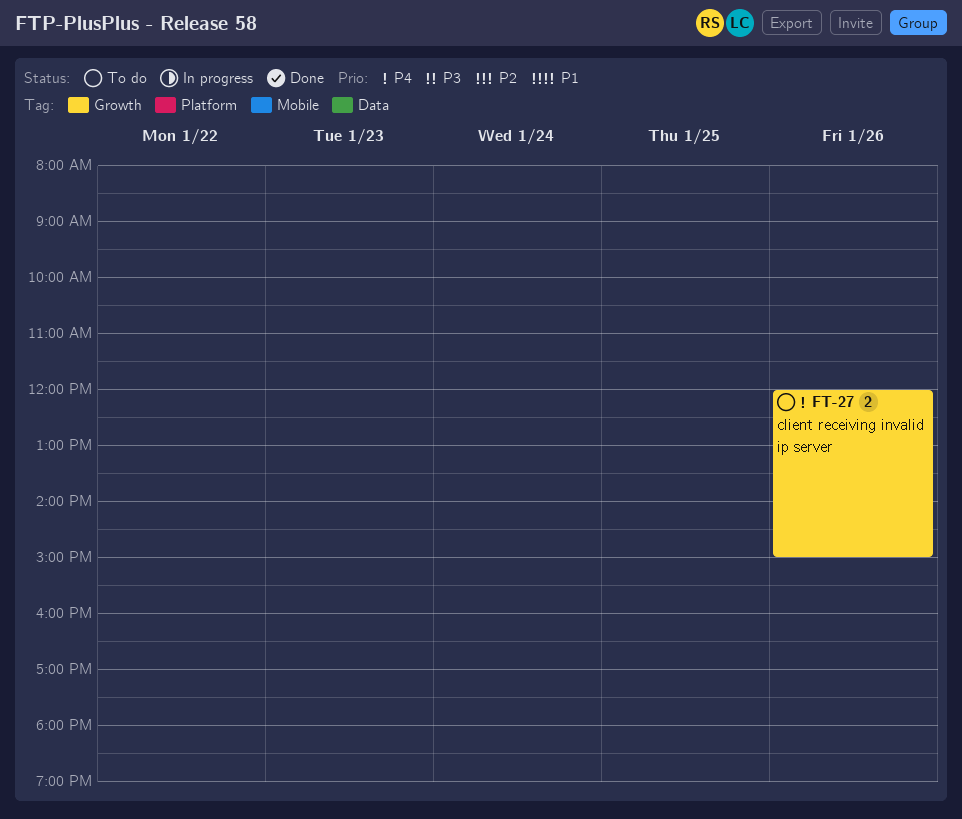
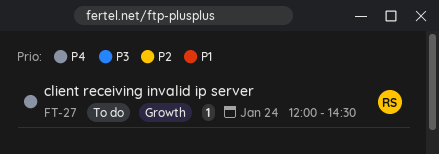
FT-27, estimate: 2 -> 1
FT-27, day: Jan 26 -> Jan 24
FT-27, ends: 15:00 -> 14:30

